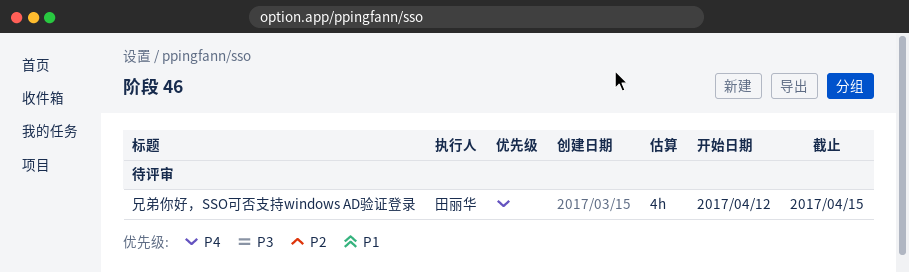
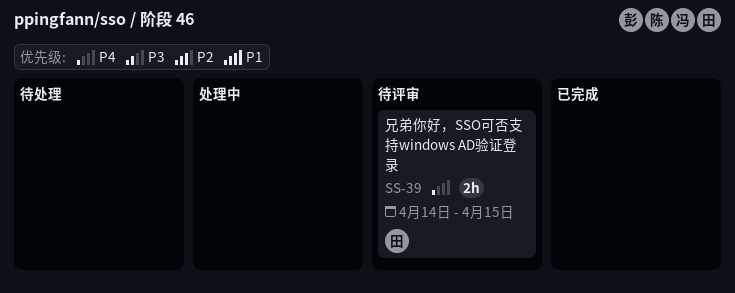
兄弟你好，SSO可否支持windows AD验证登录, estimate: 4h -> 2h
兄弟你好，SSO可否支持windows AD验证登录, start: Apr 12 -> Apr 14

